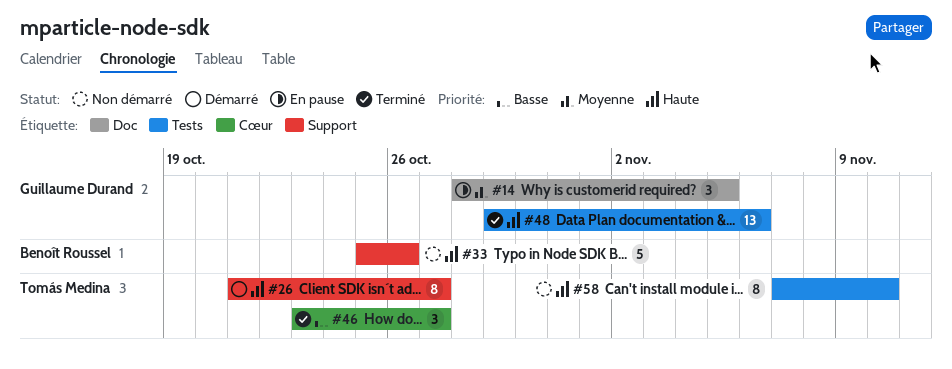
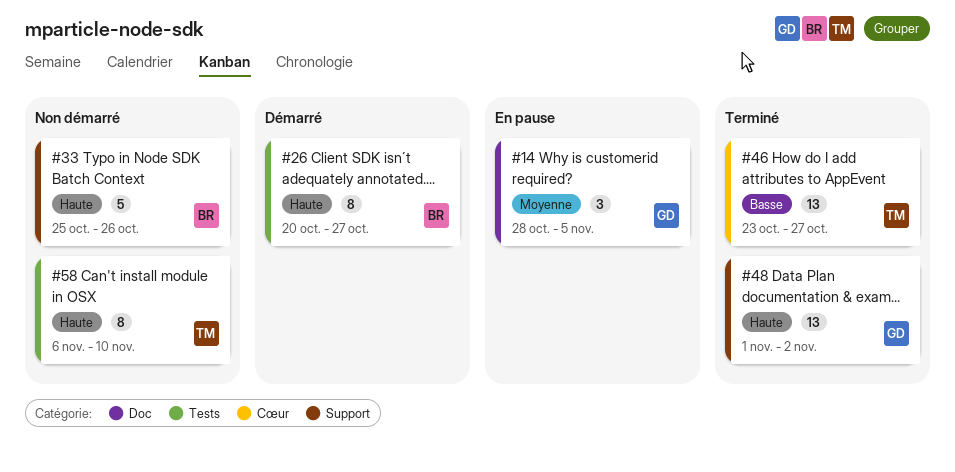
#26, owner: Tomás Medina -> Benoît Roussel
#26, label: Support -> Tests
#26, start: Oct 21 -> Oct 20
#46, estimate: 3 -> 13
#48, label: Tests -> Support
#48, start: Oct 29 -> Nov 1
#48, due: Nov 6 -> Nov 2
#58, start: Nov 7 -> Nov 6

